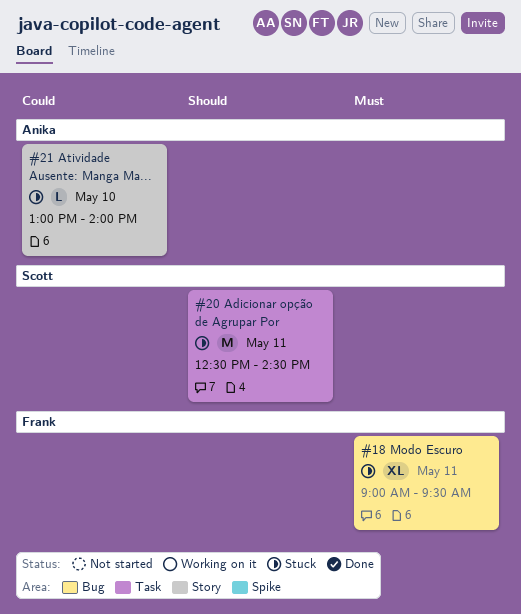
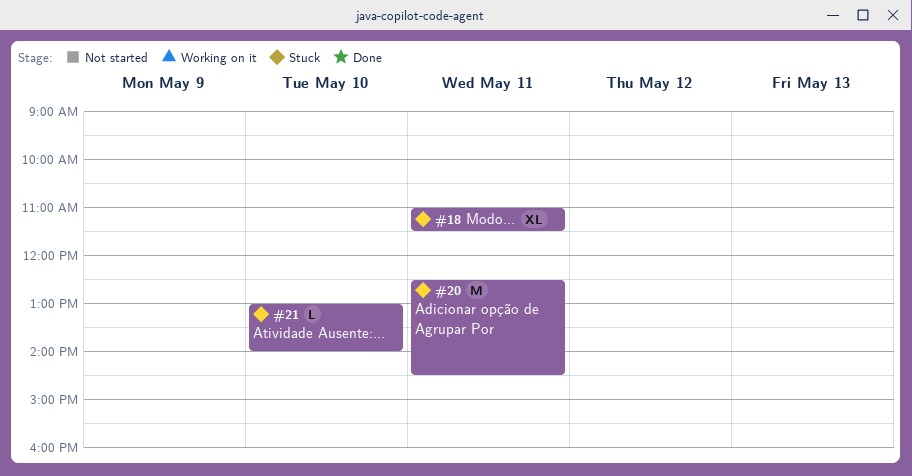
#18, begins: 09:00 -> 11:00
#18, ends: 09:30 -> 11:30

